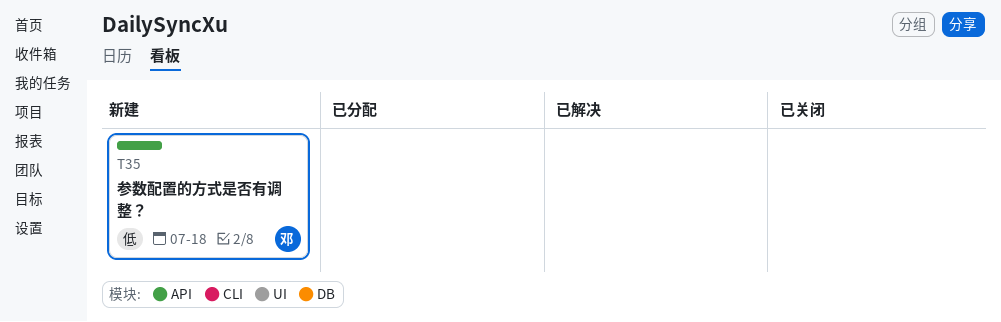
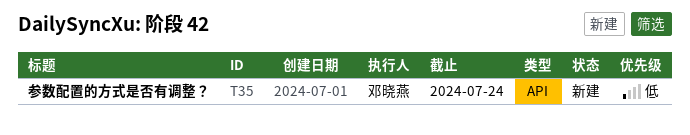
T35, due: Jul 18 -> Jul 24

